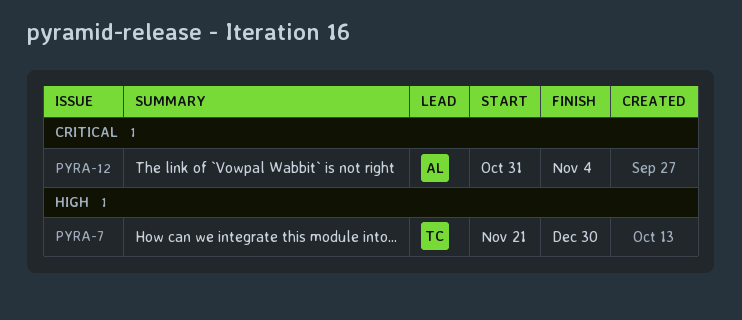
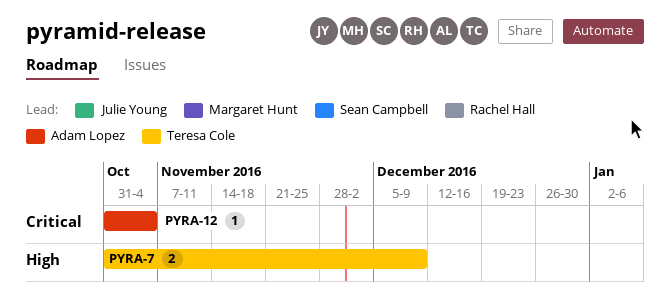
PYRA-7, start: Nov 21 -> Oct 31
PYRA-7, due: Dec 30 -> Dec 9

